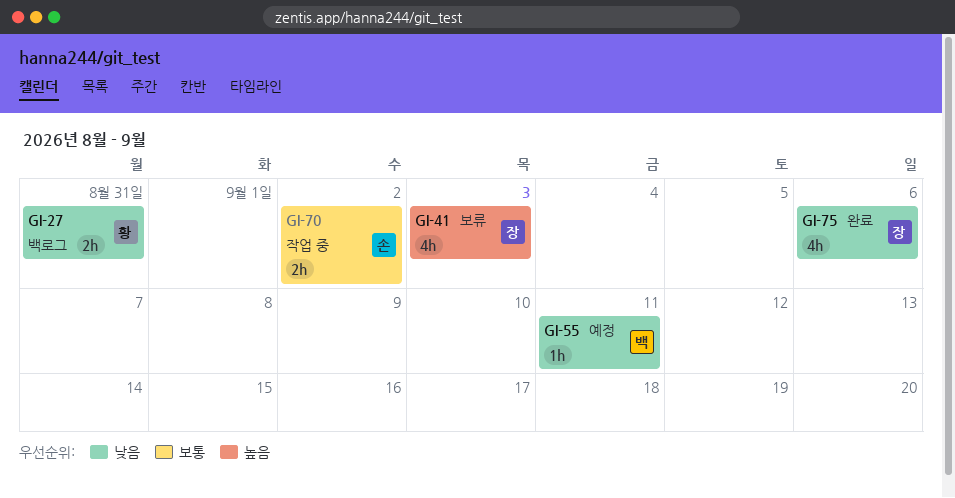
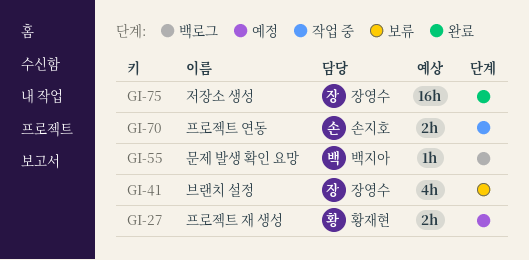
GI-27, status: 백로그 -> 예정
GI-55, status: 예정 -> 백로그
GI-75, estimate: 4h -> 16h

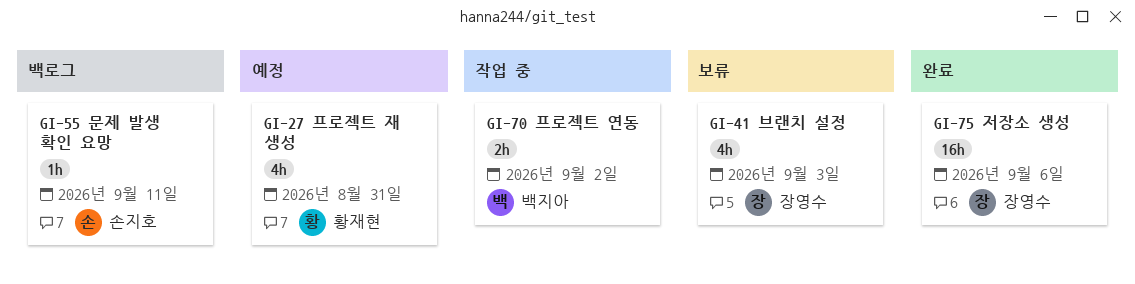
GI-27, estimate: 2h -> 4h
GI-55, owner: 백지아 -> 손지호
GI-70, owner: 손지호 -> 백지아

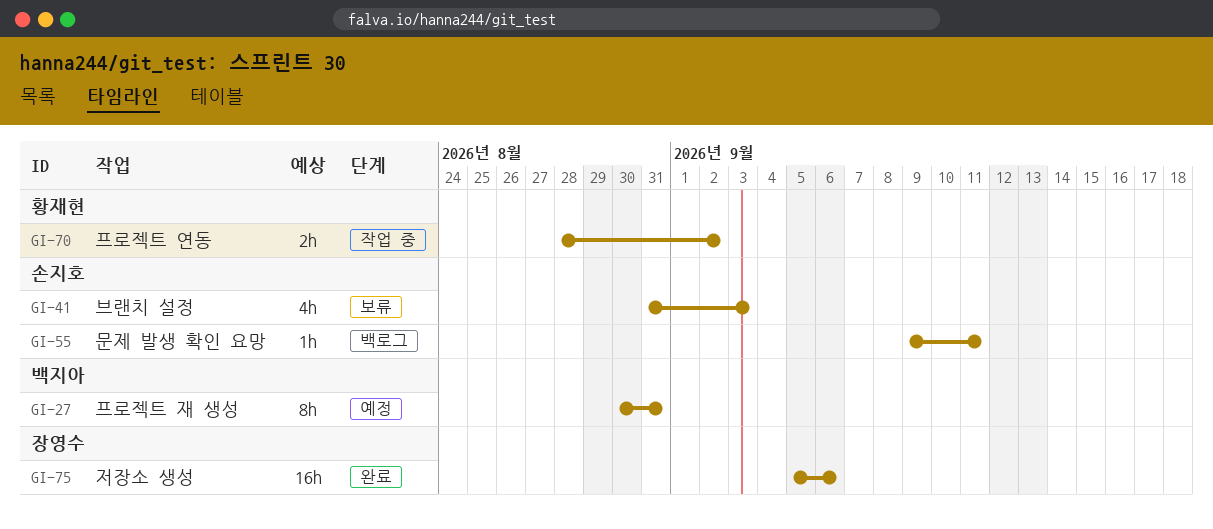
GI-27, owner: 황재현 -> 백지아
GI-27, estimate: 4h -> 8h
GI-41, owner: 장영수 -> 손지호
GI-70, owner: 백지아 -> 황재현

